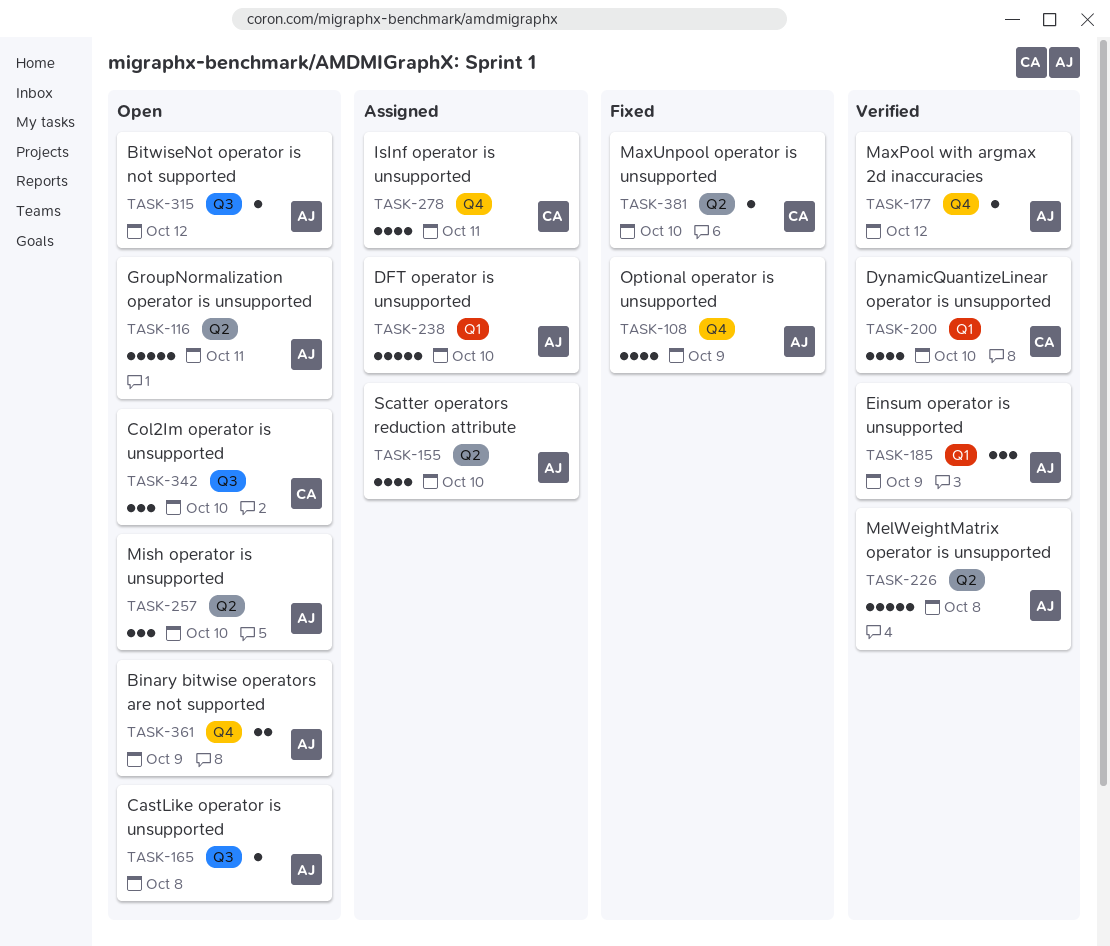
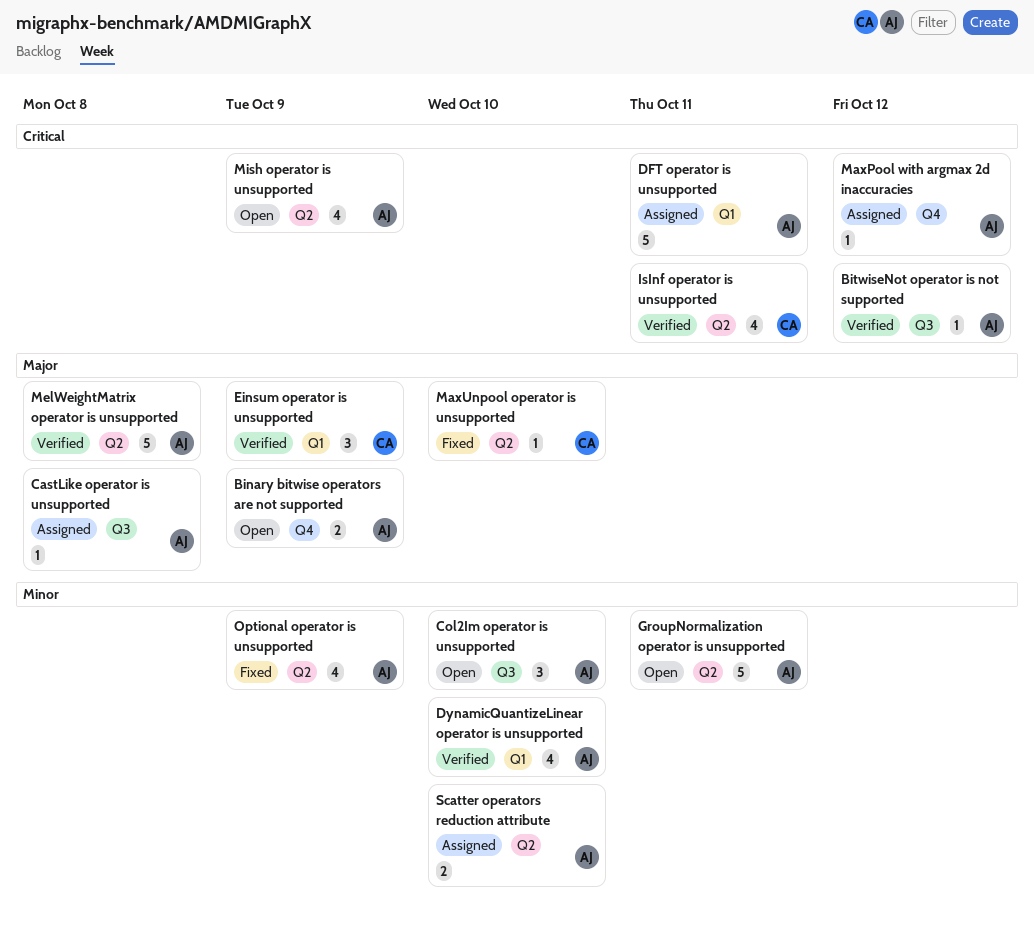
BitwiseNot operator is not supported, status: Open -> Verified
CastLike operator is unsupported, status: Open -> Assigned
Col2Im operator is unsupported, owner: CA -> AJ
DFT operator is unsupported, due: Oct 10 -> Oct 11
DynamicQuantizeLinear operator is unsupported, owner: CA -> AJ
Einsum operator is unsupported, owner: AJ -> CA
IsInf operator is unsupported, status: Assigned -> Verified
IsInf operator is unsupported, label: Q4 -> Q2
MaxPool with argmax 2d inaccuracies, status: Verified -> Assigned
Mish operator is unsupported, estimate: 3 -> 4
Mish operator is unsupported, due: Oct 10 -> Oct 9
Optional operator is unsupported, label: Q4 -> Q2
Scatter operators reduction attribute, estimate: 4 -> 2

